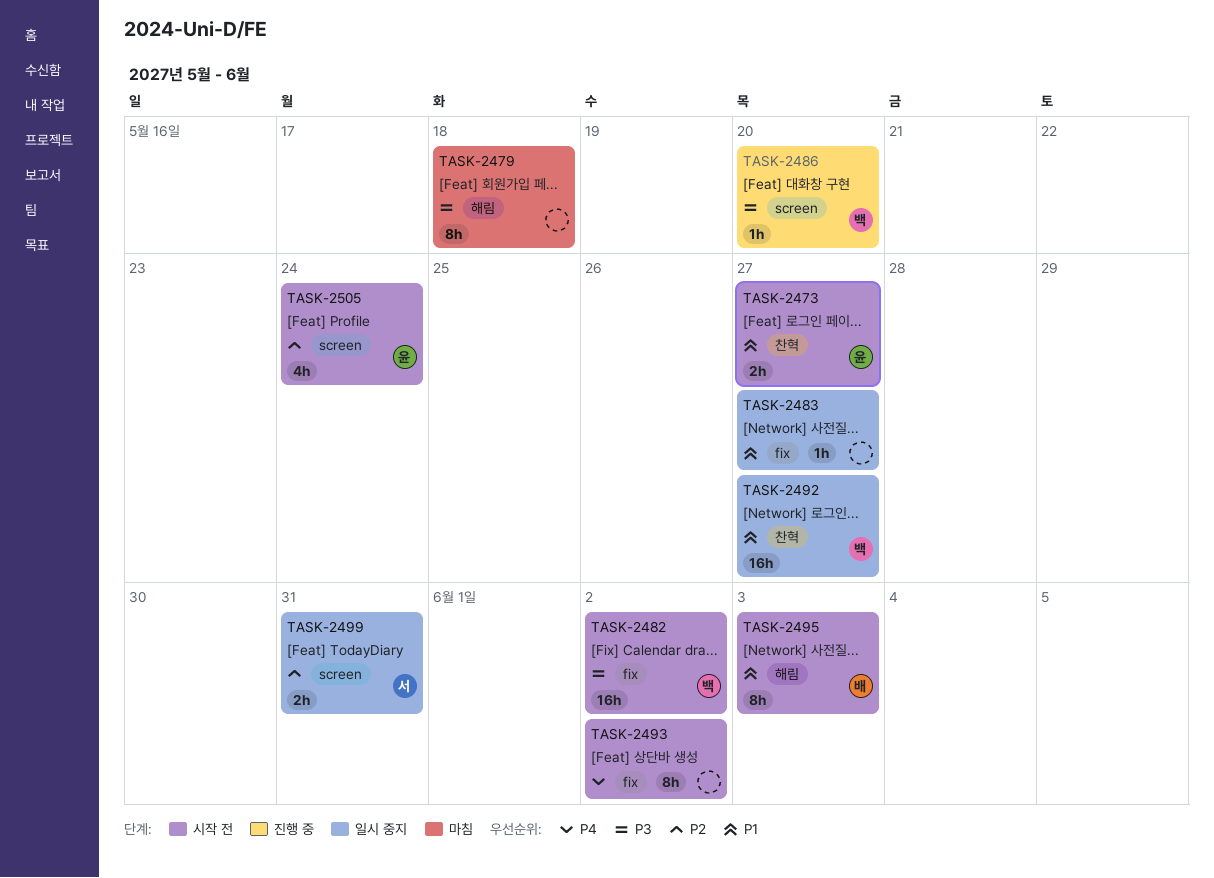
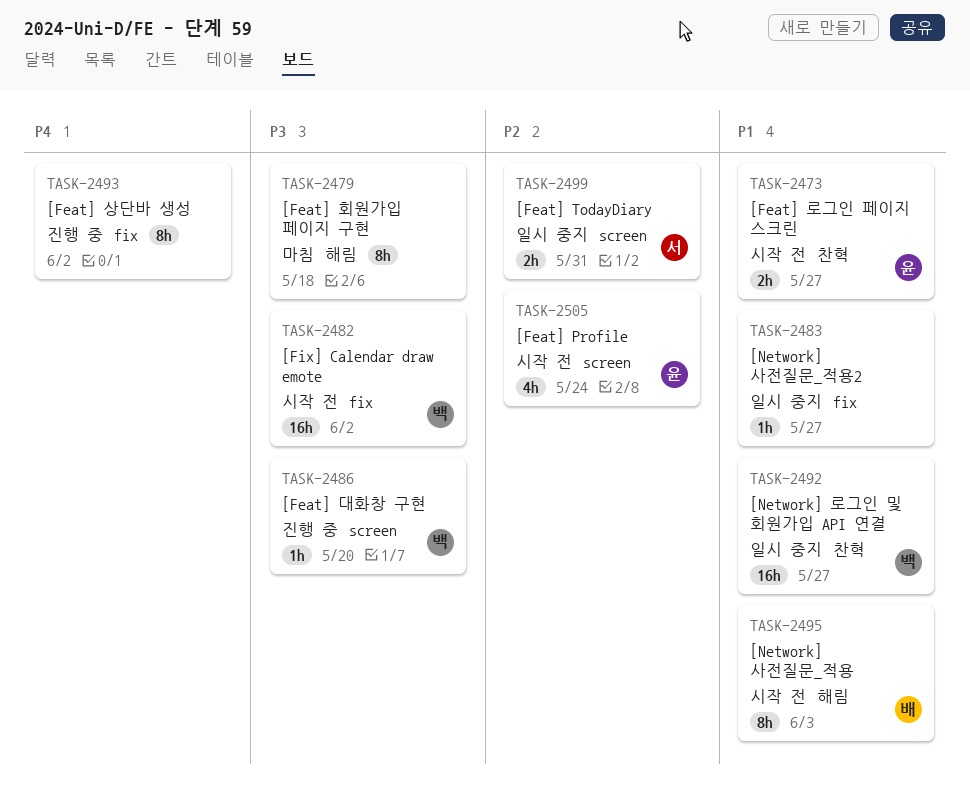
TASK-2493, status: 시작 전 -> 진행 중

